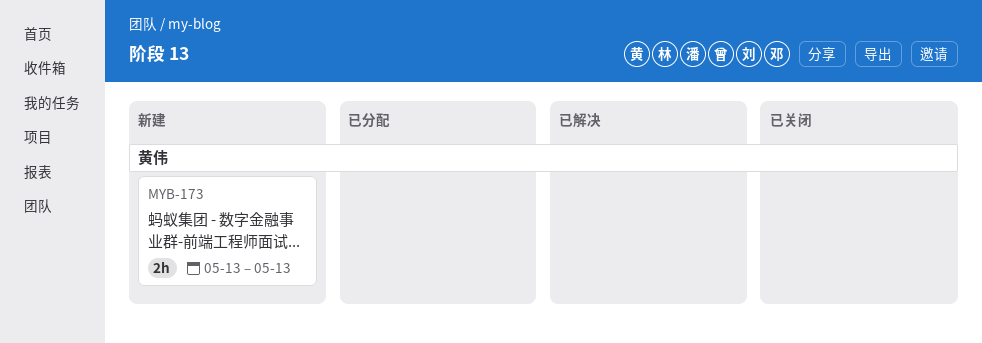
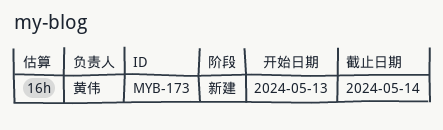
MYB-173, estimate: 2h -> 16h
MYB-173, due: May 13 -> May 14

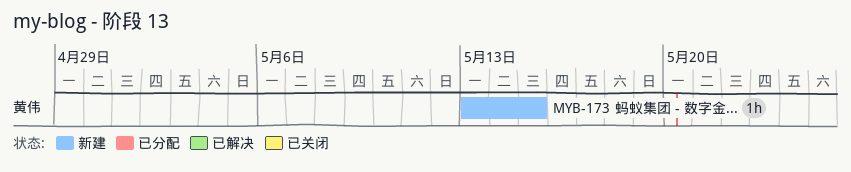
MYB-173, estimate: 16h -> 1h
MYB-173, due: May 14 -> May 15

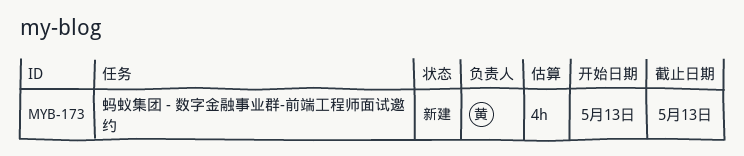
MYB-173, estimate: 1h -> 4h
MYB-173, due: May 15 -> May 13

